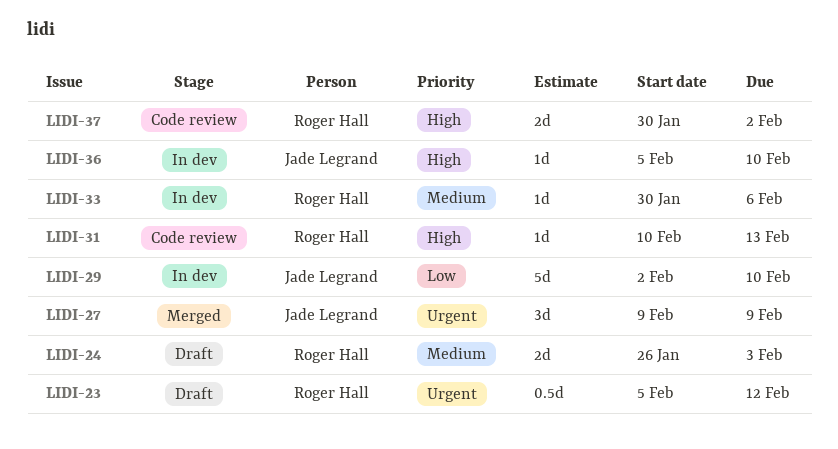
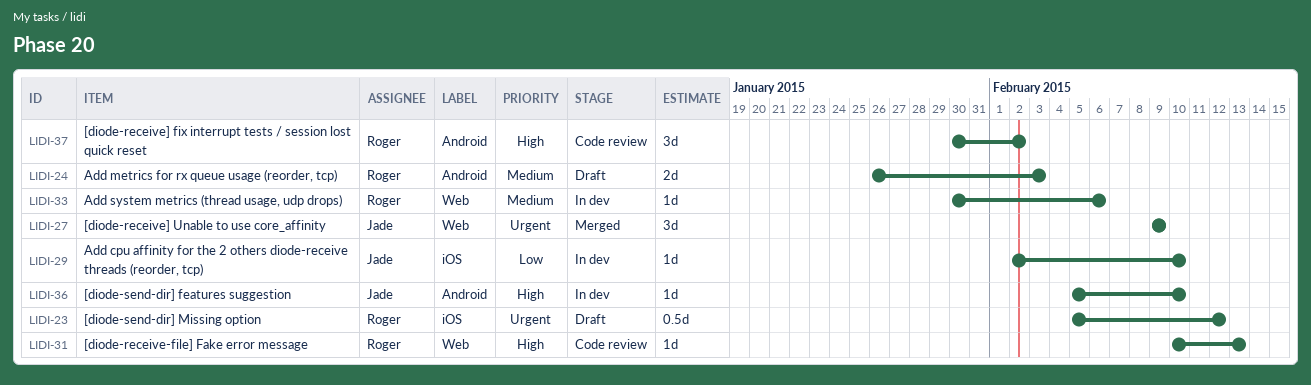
LIDI-29, estimate: 5d -> 1d
LIDI-37, estimate: 2d -> 3d

